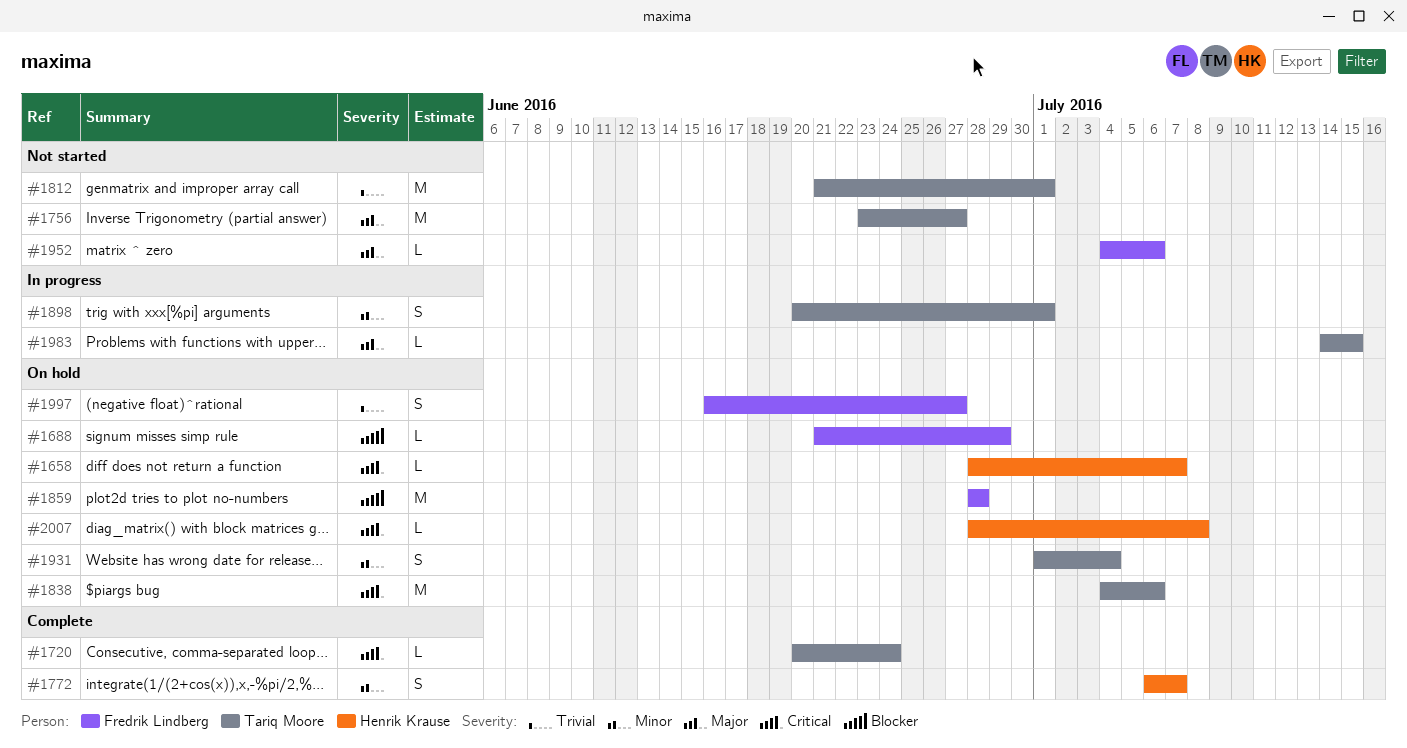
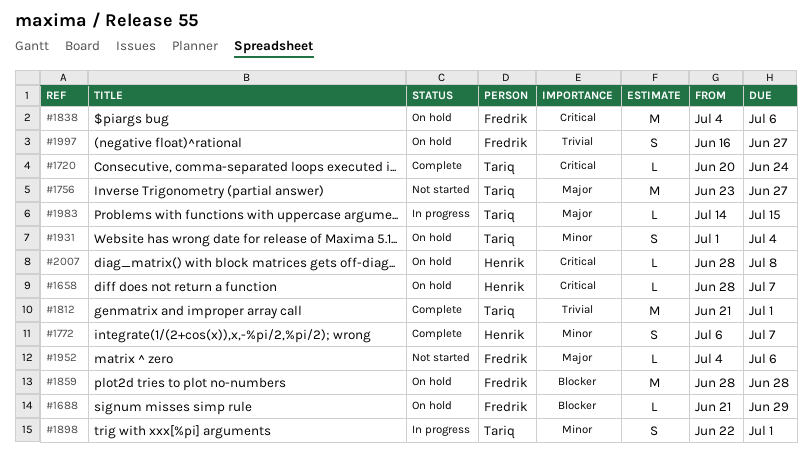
#1812, status: Not started -> Complete
#1838, owner: Tariq Moore -> Fredrik Lindberg
#1898, start: Jun 20 -> Jun 22

